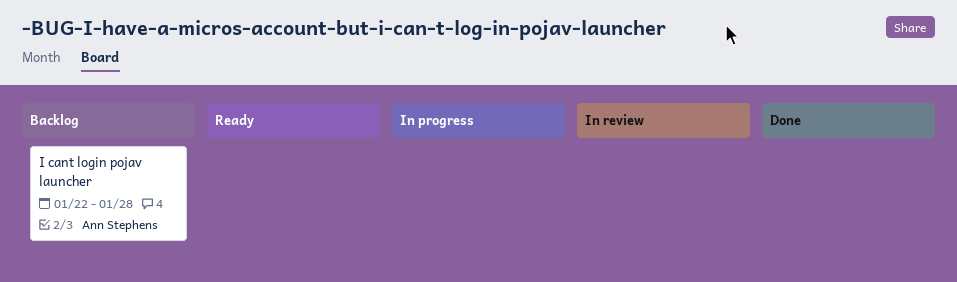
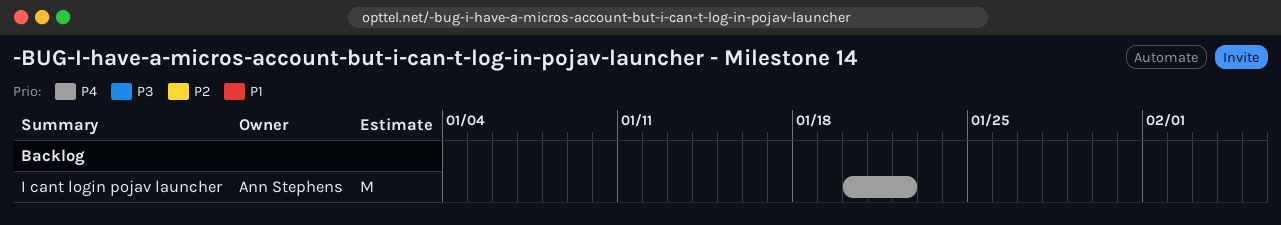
I cant login pojav launcher, start: Jan 22 -> Jan 20
I cant login pojav launcher, due: Jan 28 -> Jan 22

